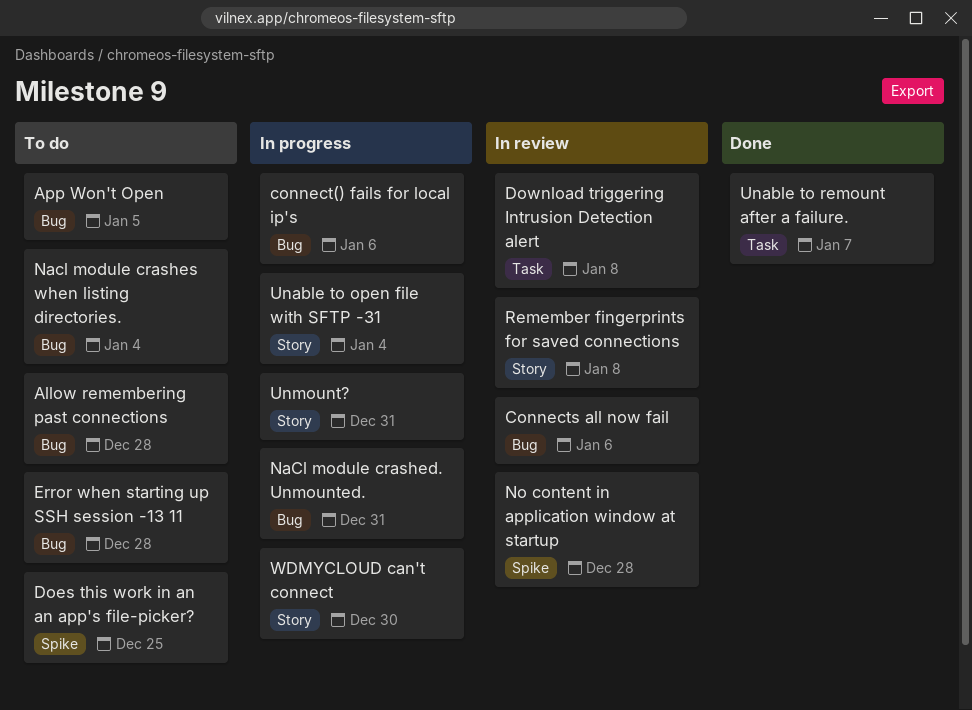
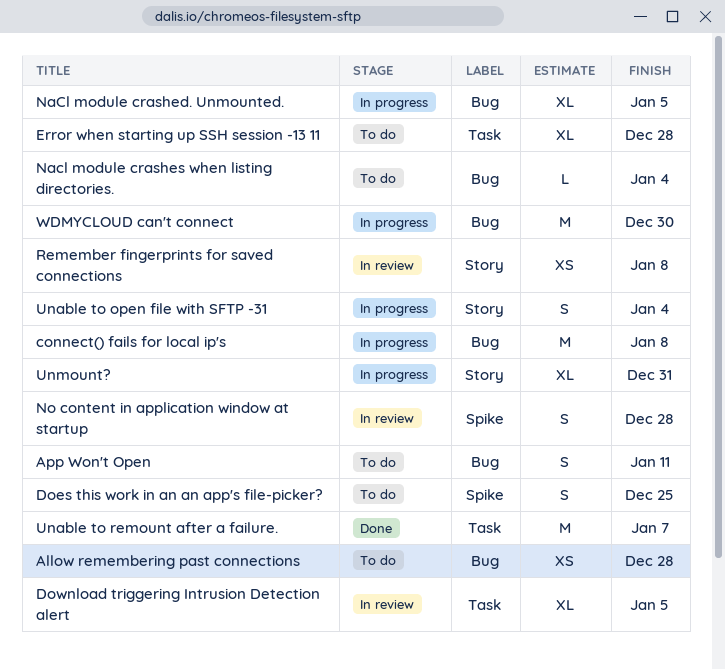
App Won't Open, due: Jan 5 -> Jan 11
connect() fails for local ip's, due: Jan 6 -> Jan 8
Connects all now fail: present -> none
Download triggering Intrusion Detection alert, due: Jan 8 -> Jan 5
Error when starting up SSH session -13 11, label: Bug -> Task
NaCl module crashed. Unmounted., due: Dec 31 -> Jan 5
WDMYCLOUD can't connect, label: Story -> Bug

